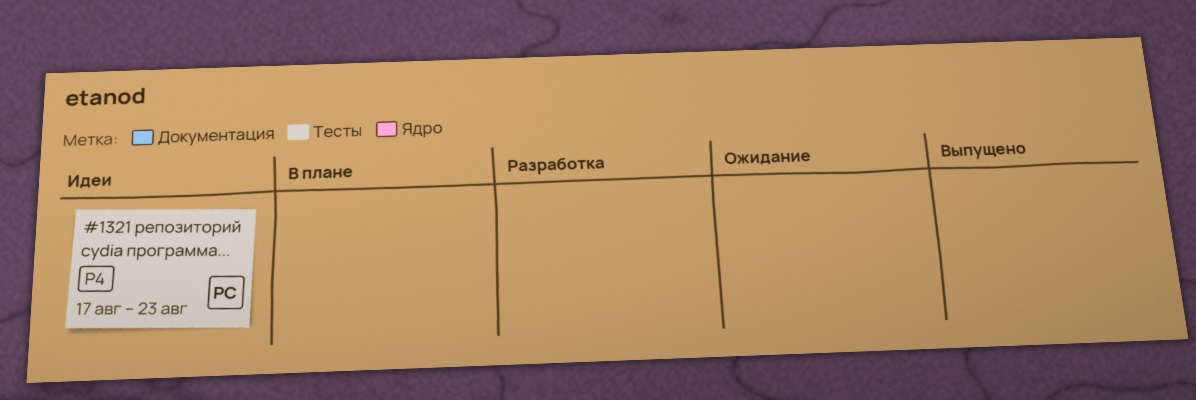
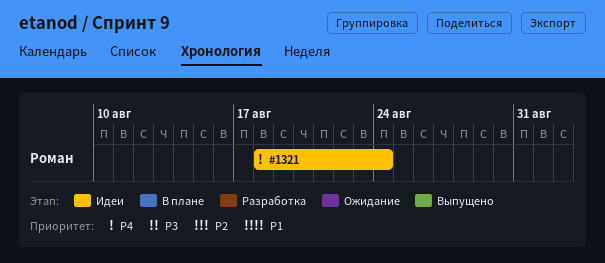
#1321, start: Aug 17 -> Aug 18
#1321, due: Aug 23 -> Aug 24

